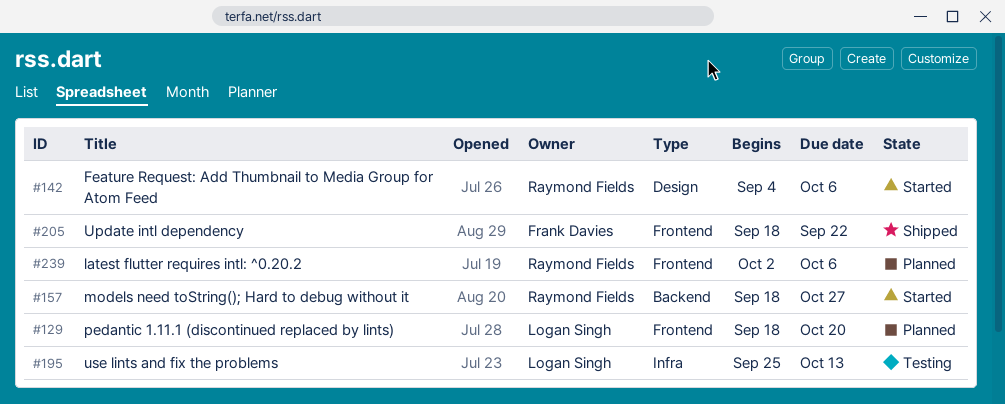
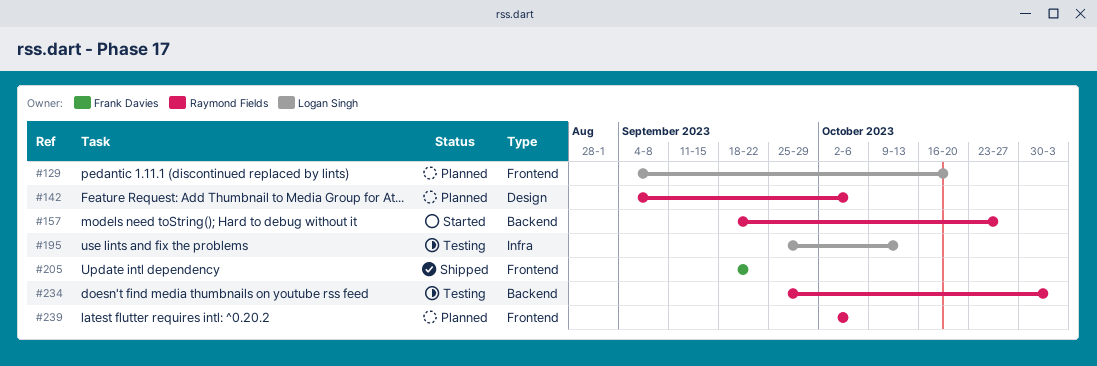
#129, start: Sep 18 -> Sep 4
#142, status: Started -> Planned
#234: none -> present

